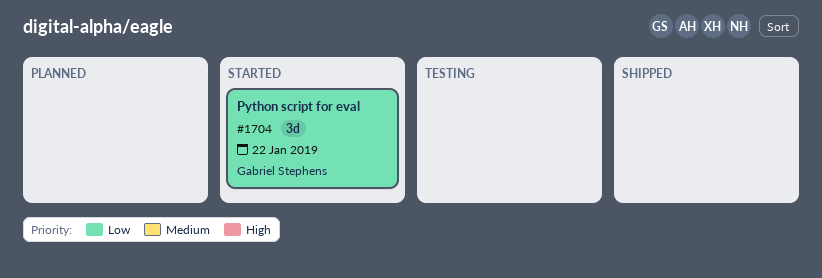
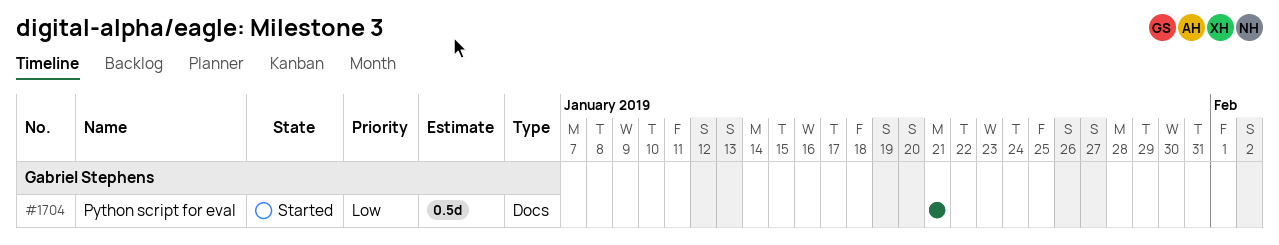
#1704, estimate: 3d -> 0.5d
#1704, due: Jan 22 -> Jan 21

